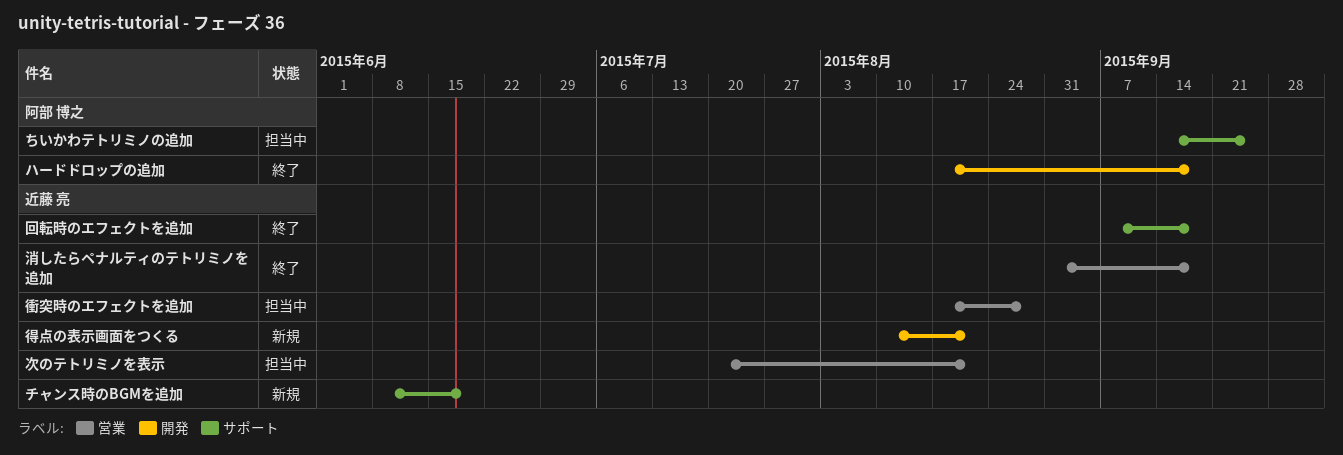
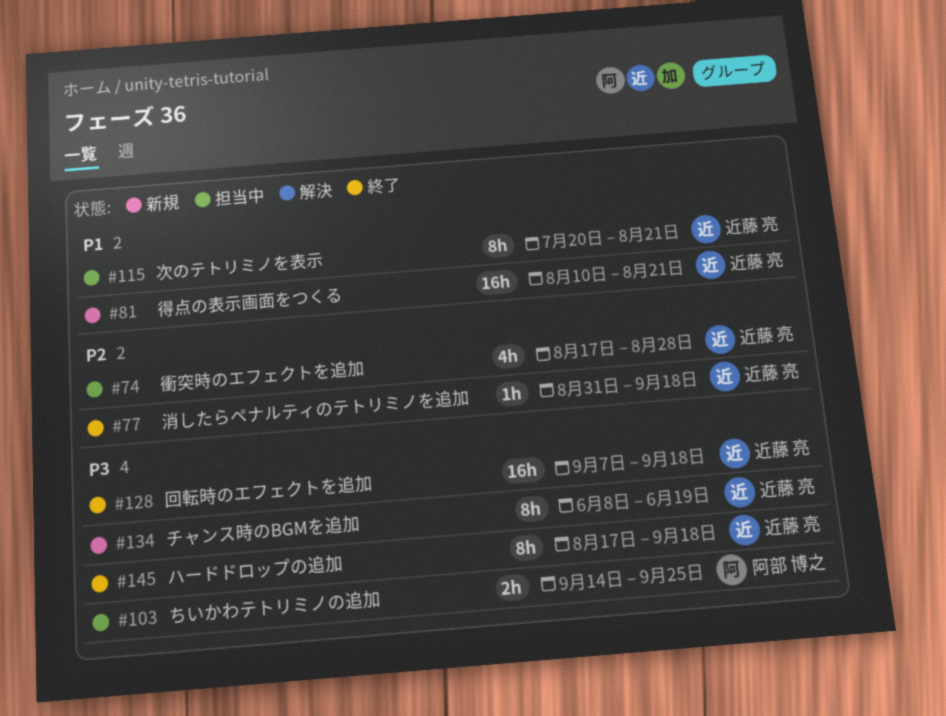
ハードドロップの追加, owner: 阿部 博之 -> 近藤 亮

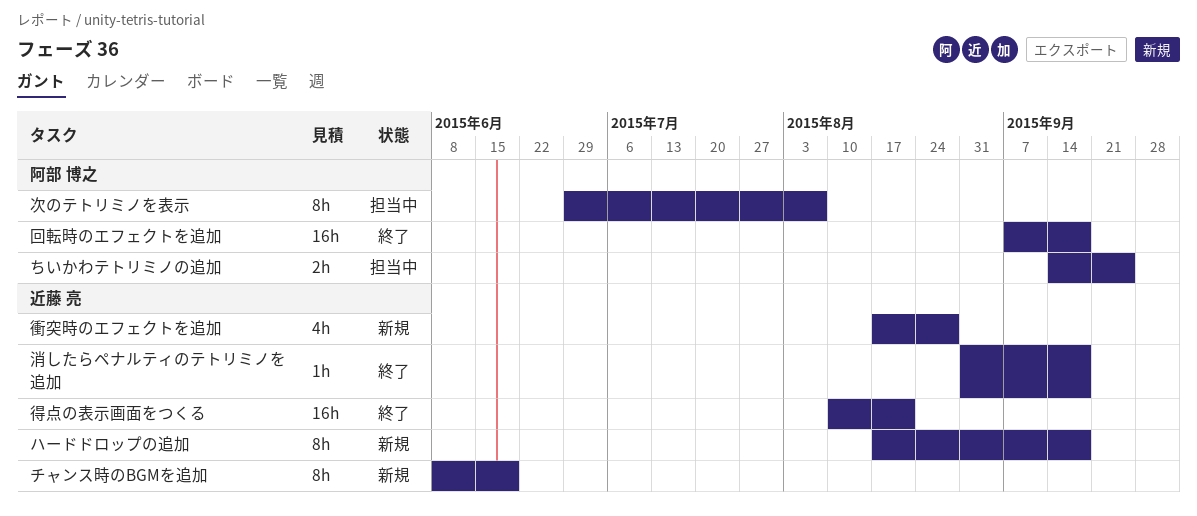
ハードドロップの追加, status: 終了 -> 新規
回転時のエフェクトを追加, owner: 近藤 亮 -> 阿部 博之
得点の表示画面をつくる, status: 新規 -> 終了
次のテトリミノを表示, owner: 近藤 亮 -> 阿部 博之
次のテトリミノを表示, start: Jul 20 -> Jun 29
次のテトリミノを表示, due: Aug 21 -> Aug 7
衝突時のエフェクトを追加, status: 担当中 -> 新規

